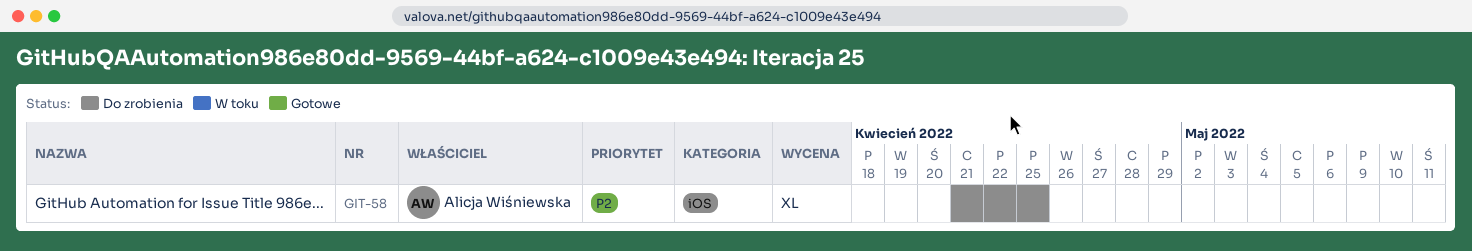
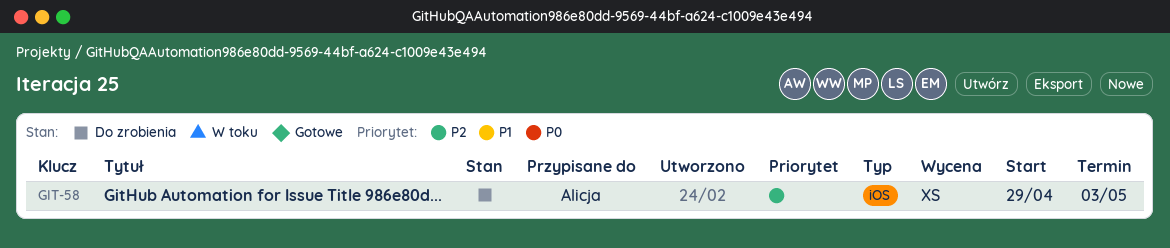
GIT-58, estimate: XL -> XS
GIT-58, start: Apr 21 -> Apr 29
GIT-58, due: Apr 25 -> May 3

